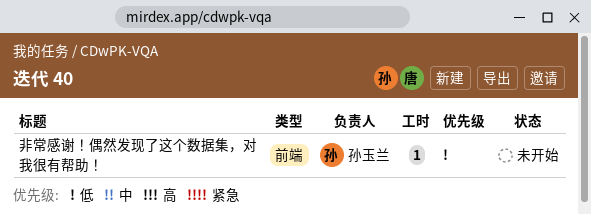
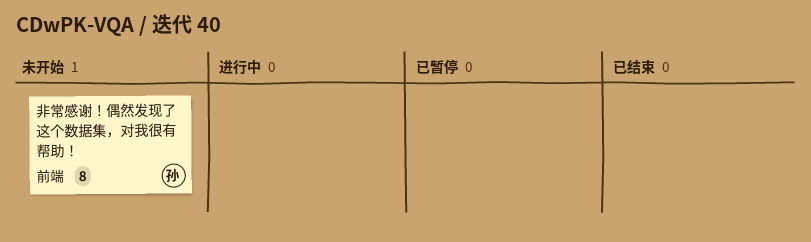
非常感谢！偶然发现了这个数据集，对我很有帮助！, estimate: 1 -> 8

